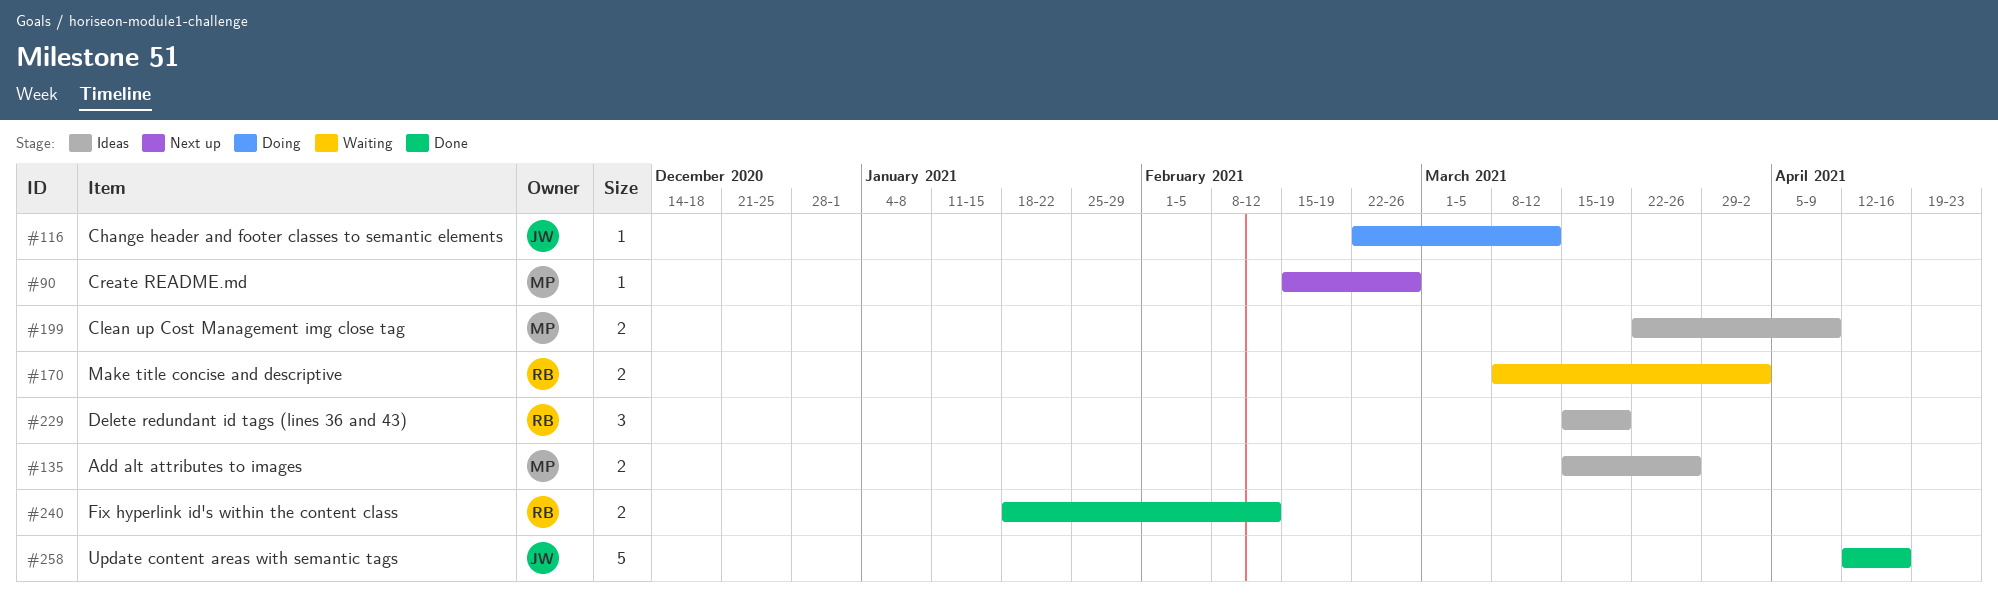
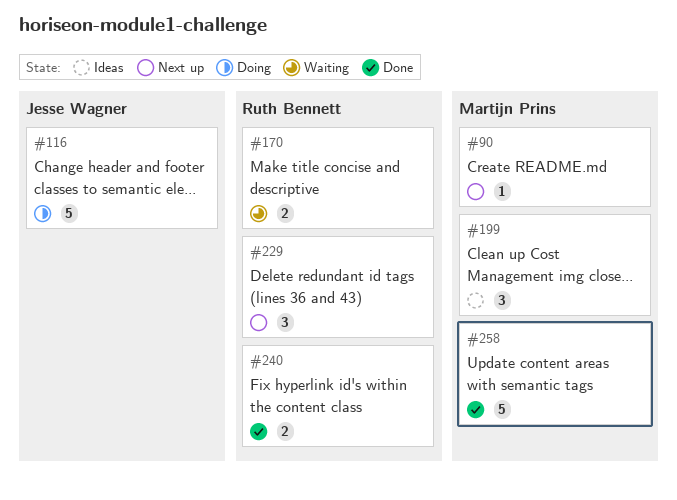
#116, estimate: 1 -> 5
#135: present -> none
#199, estimate: 2 -> 3
#229, status: Ideas -> Next up
#258, owner: Jesse Wagner -> Martijn Prins

